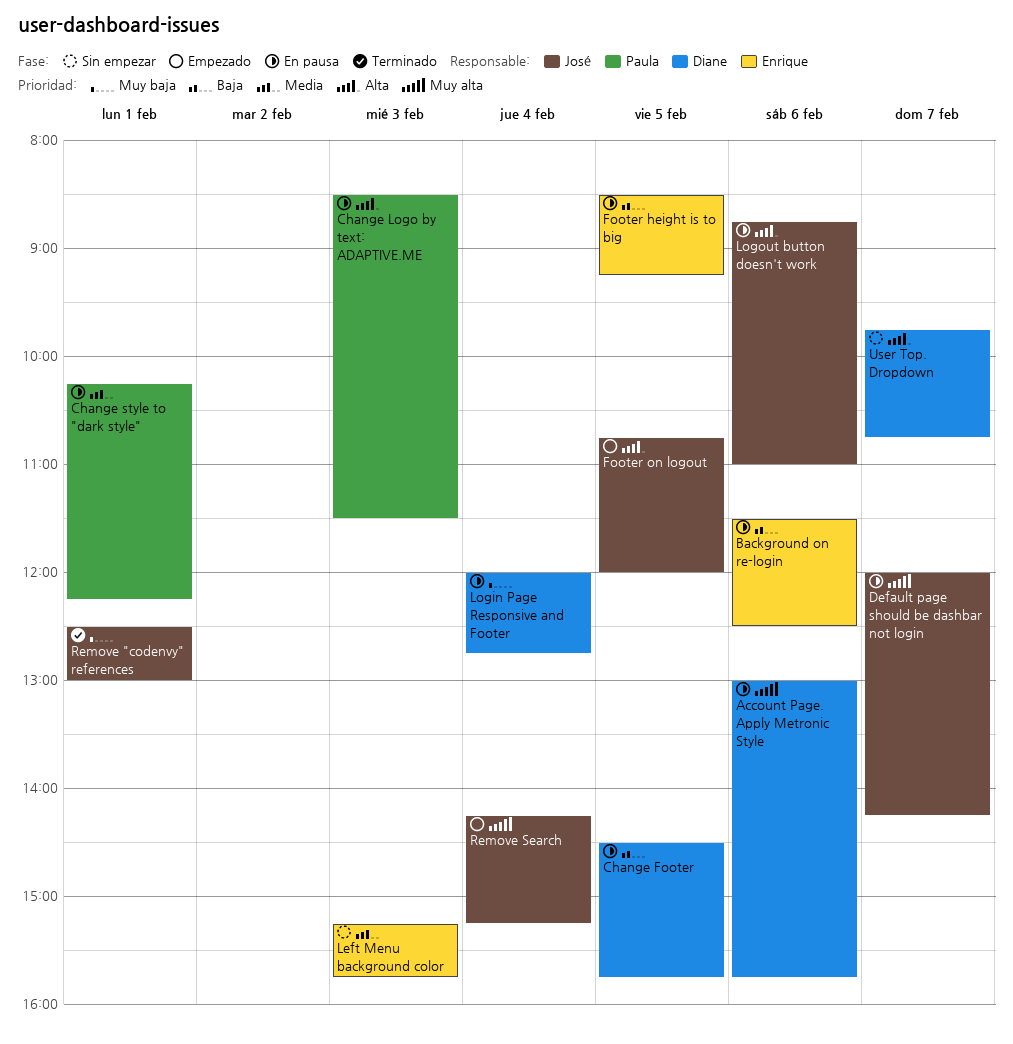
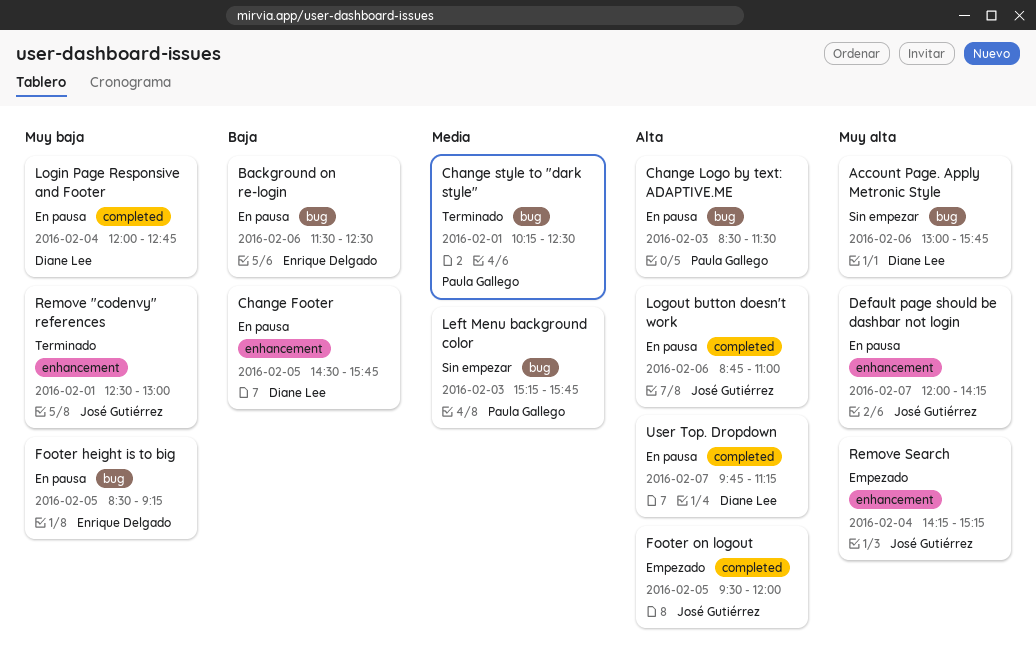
Account Page. Apply Metronic Style, status: En pausa -> Sin empezar
Change style to "dark style", status: En pausa -> Terminado
Change style to "dark style", ends: 12:15 -> 12:30
Footer height is to big, priority: Baja -> Muy baja
Footer on logout, begins: 10:45 -> 09:30
Left Menu background color, owner: Enrique Delgado -> Paula Gallego
User Top. Dropdown, status: Sin empezar -> En pausa
User Top. Dropdown, ends: 10:45 -> 11:15

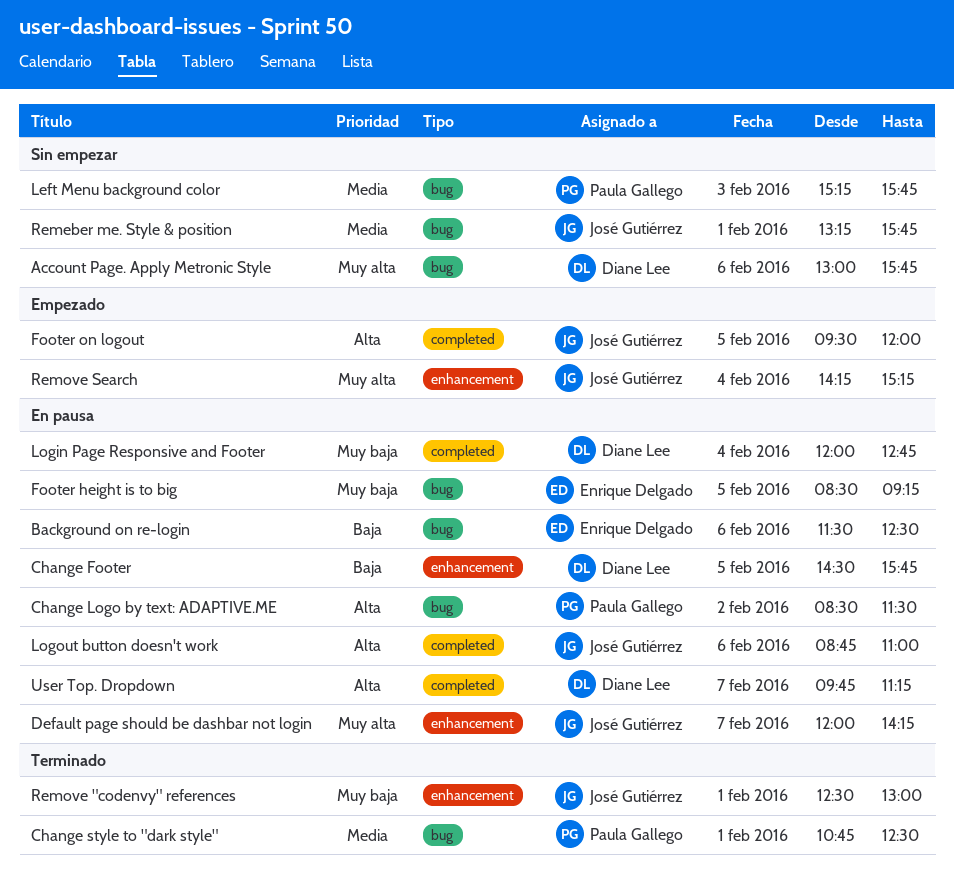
Change Logo by text: ADAPTIVE.ME, day: Feb 3 -> Feb 2
Change style to "dark style", begins: 10:15 -> 10:45
Remeber me. Style & position: none -> present

